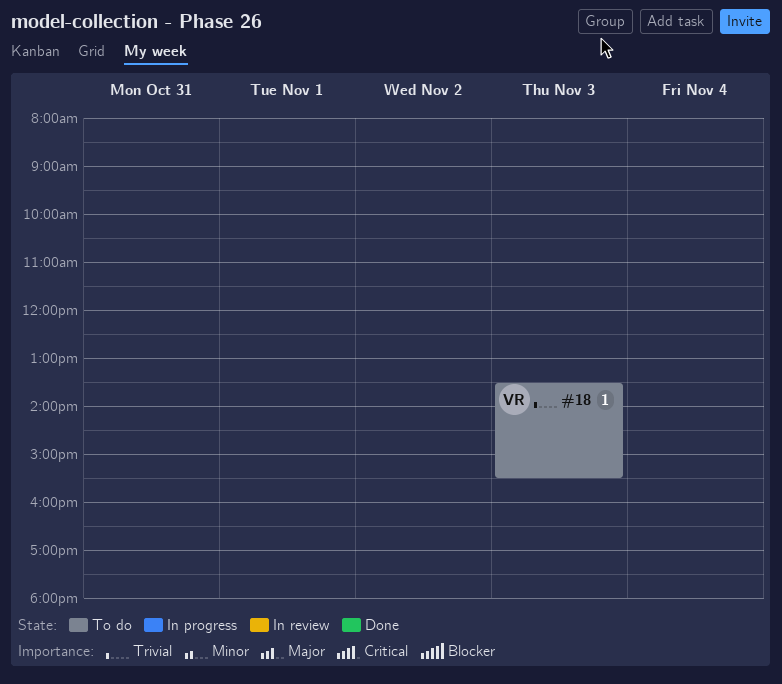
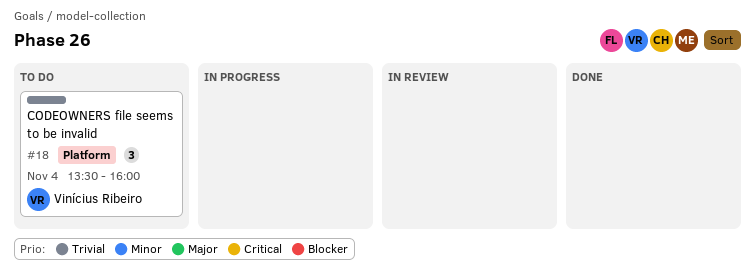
#18, estimate: 1 -> 3
#18, day: Nov 3 -> Nov 4
#18, ends: 15:30 -> 16:00

